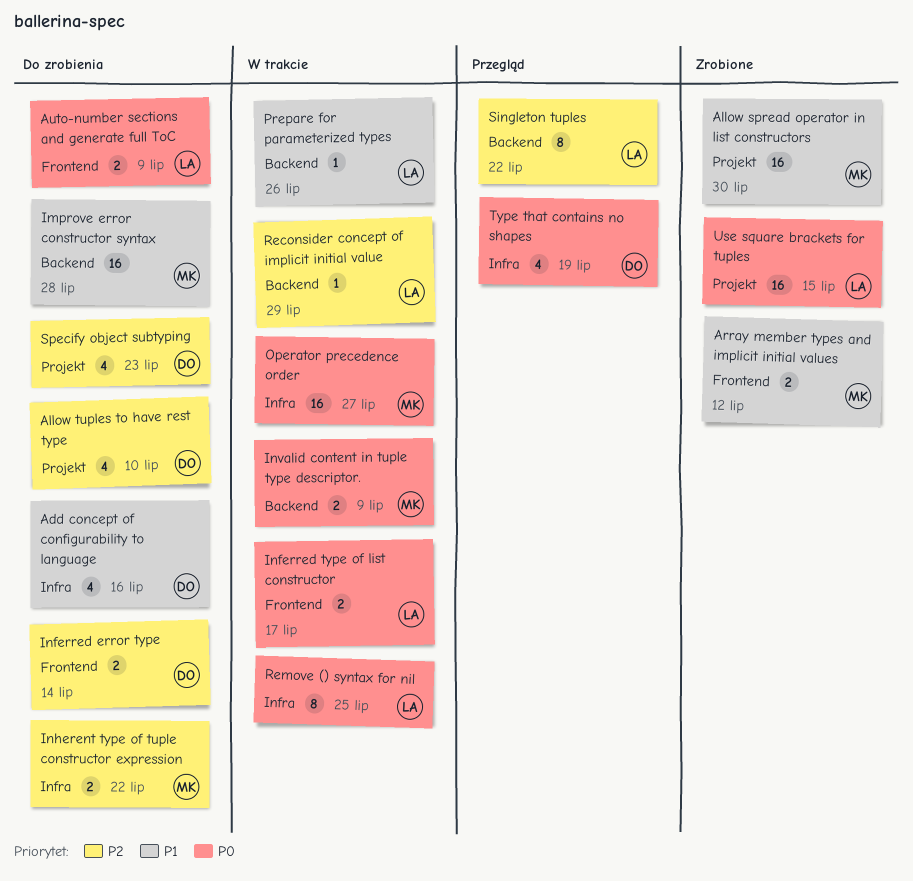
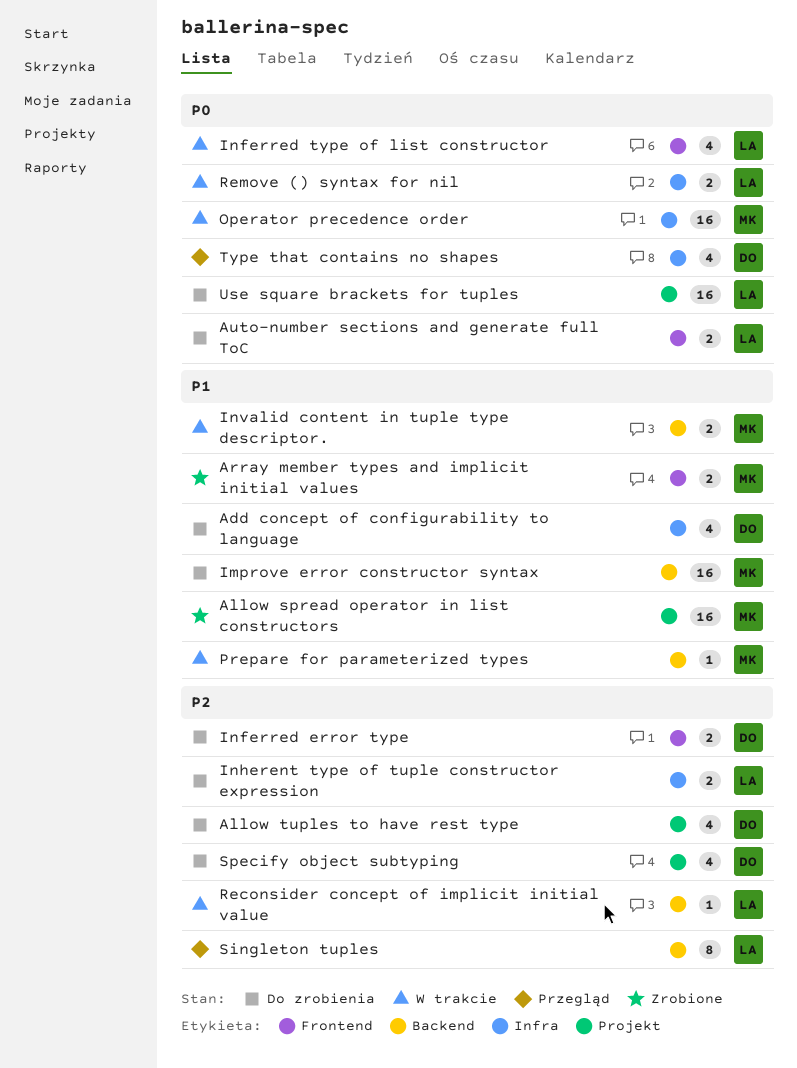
Inferred type of list constructor, estimate: 2 -> 4
Inherent type of tuple constructor expression, owner: MK -> LA
Invalid content in tuple type descriptor., priority: P0 -> P1
Prepare for parameterized types, owner: LA -> MK
Remove () syntax for nil, estimate: 8 -> 2
Use square brackets for tuples, status: Zrobione -> Do zrobienia

